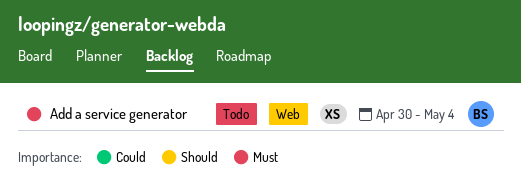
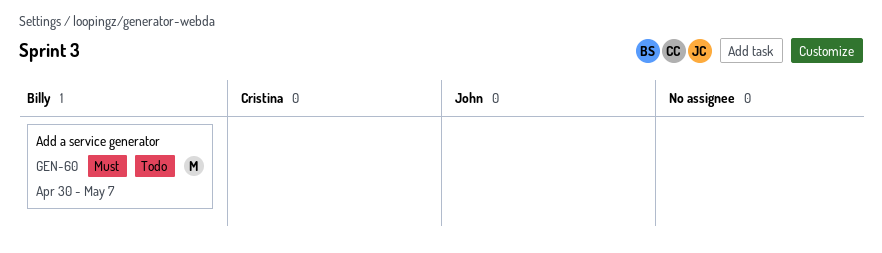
Add a service generator, estimate: XS -> M
Add a service generator, due: May 4 -> May 7

